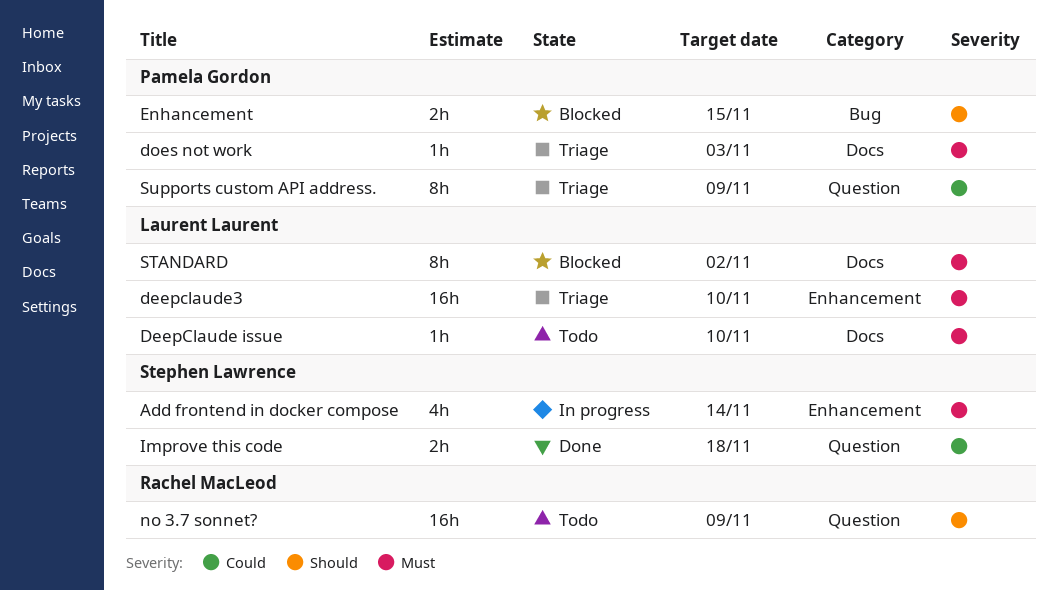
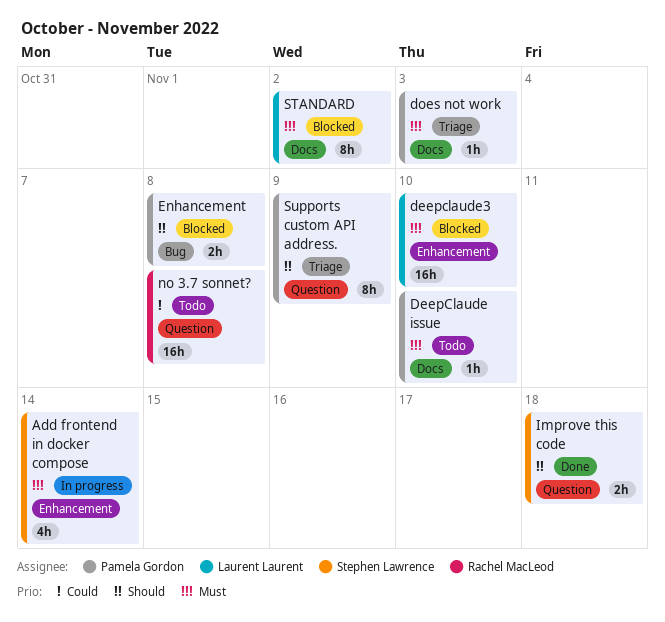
DeepClaude issue, owner: Laurent Laurent -> Pamela Gordon
deepclaude3, status: Triage -> Blocked
Enhancement, due: Nov 15 -> Nov 8
Improve this code, priority: Could -> Should
no 3.7 sonnet?, priority: Should -> Could
no 3.7 sonnet?, due: Nov 9 -> Nov 8
Supports custom API address., priority: Could -> Should

